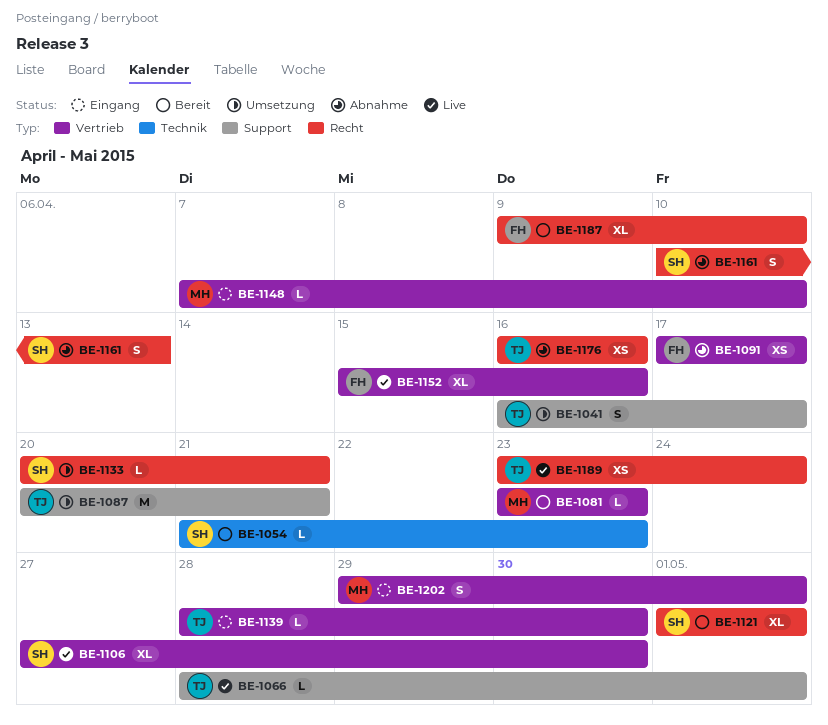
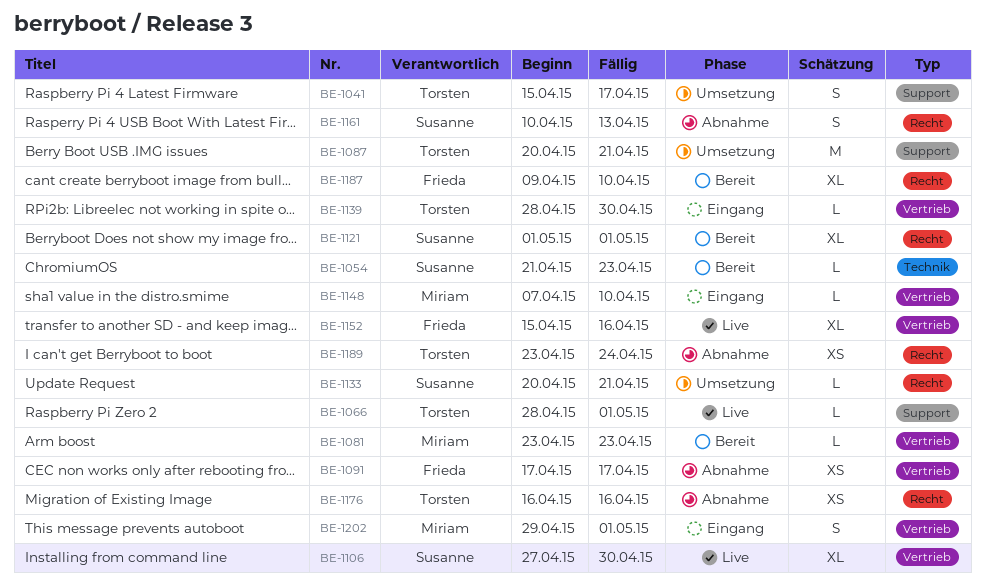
BE-1041, start: Apr 16 -> Apr 15
BE-1189, status: Live -> Abnahme

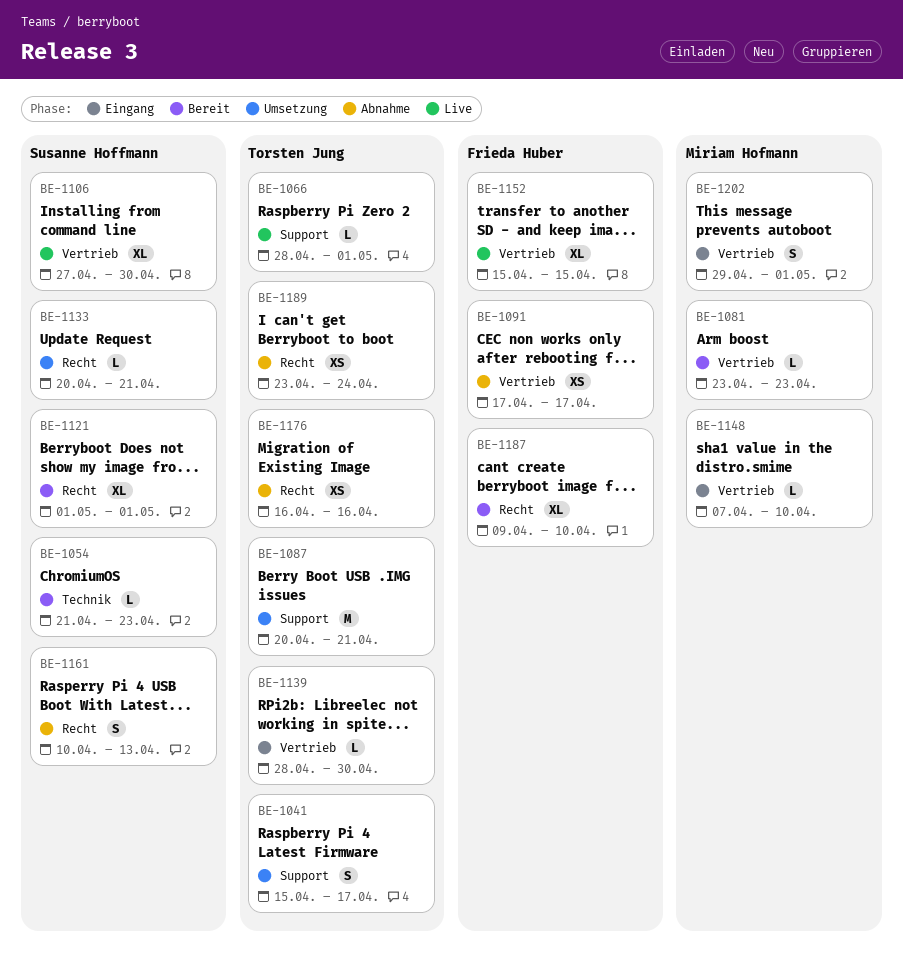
BE-1152, due: Apr 16 -> Apr 15

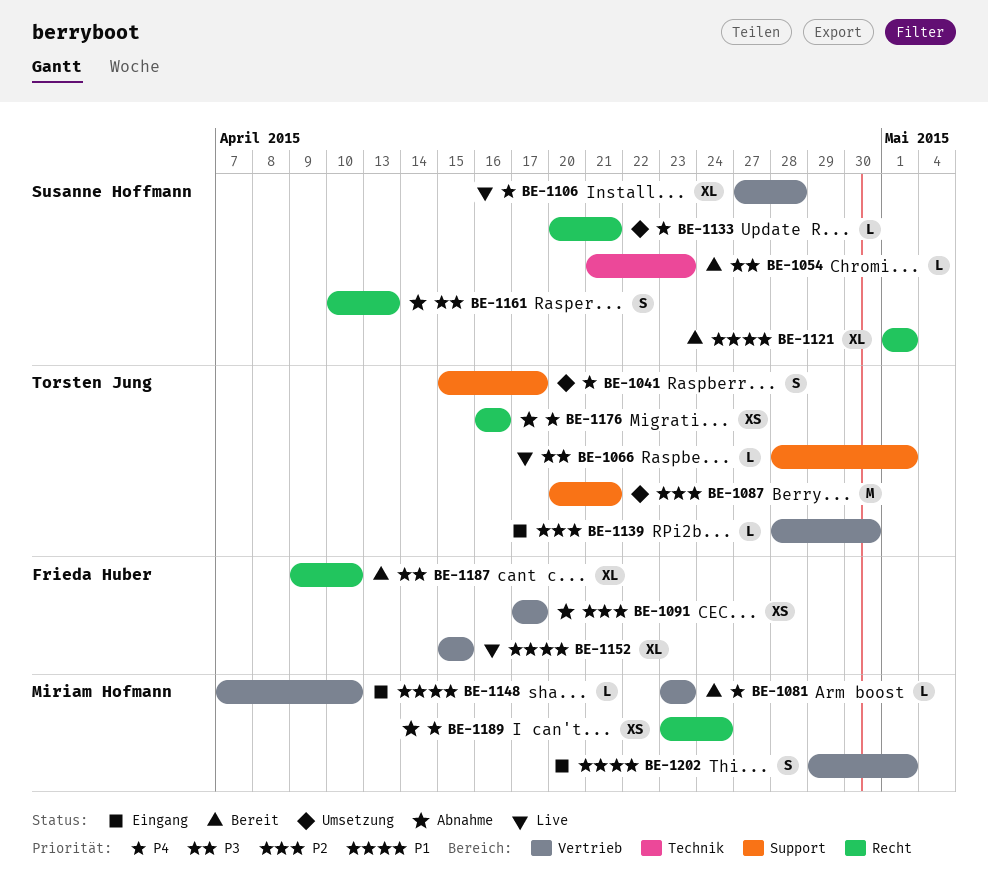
BE-1106, due: Apr 30 -> Apr 28
BE-1189, owner: Torsten Jung -> Miriam Hofmann

